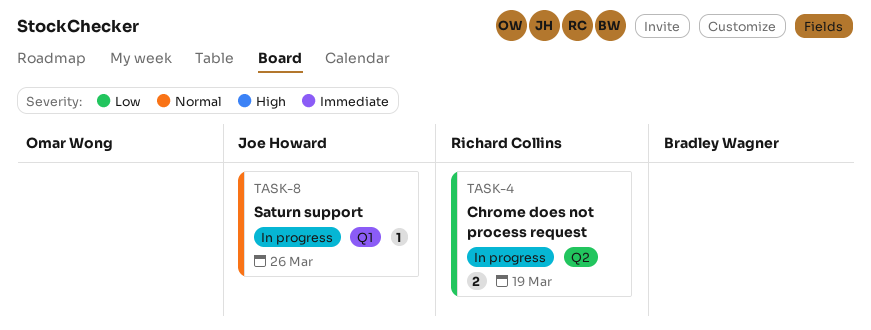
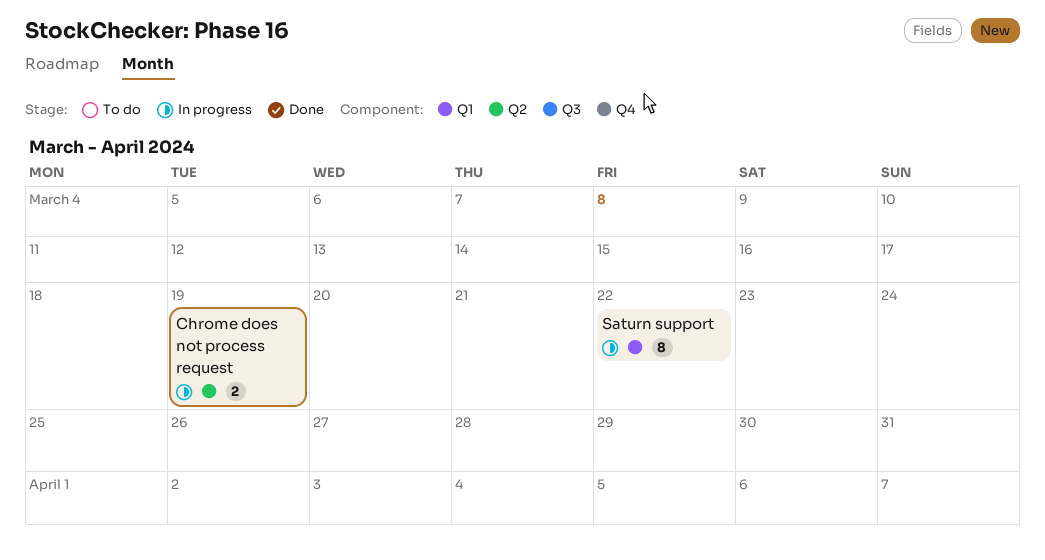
Saturn support, estimate: 1 -> 8
Saturn support, due: Mar 26 -> Mar 22

